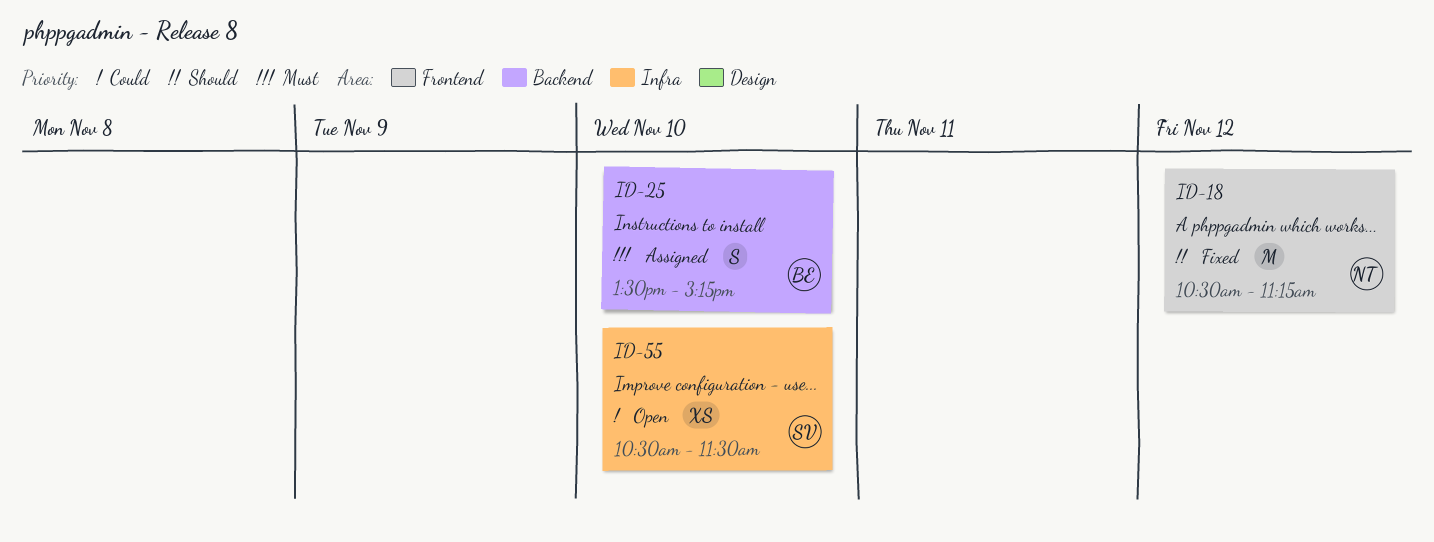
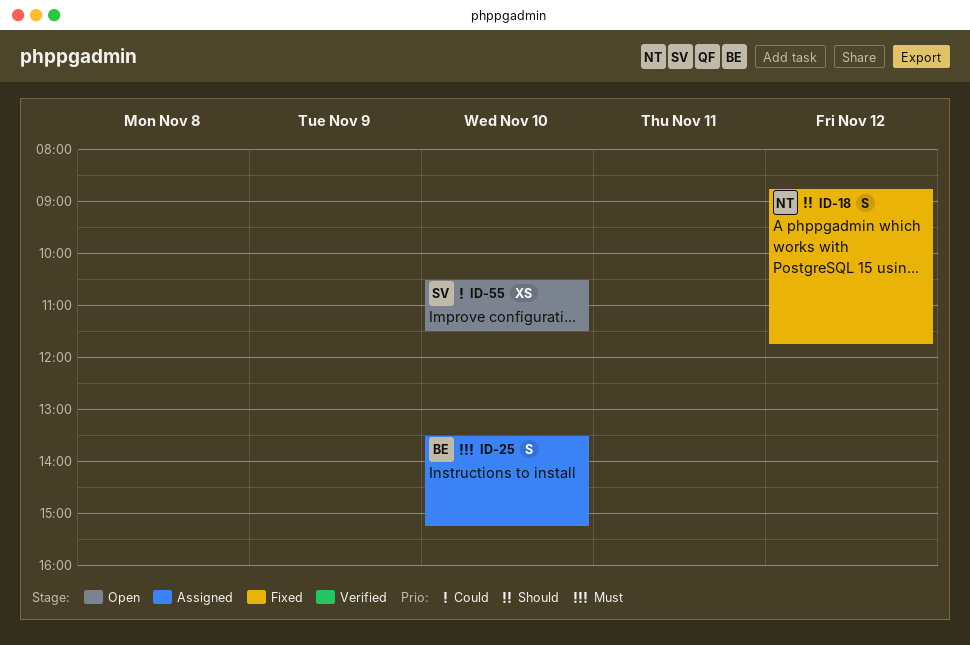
ID-18, estimate: M -> S
ID-18, begins: 10:30 -> 08:45
ID-18, ends: 11:15 -> 11:45

